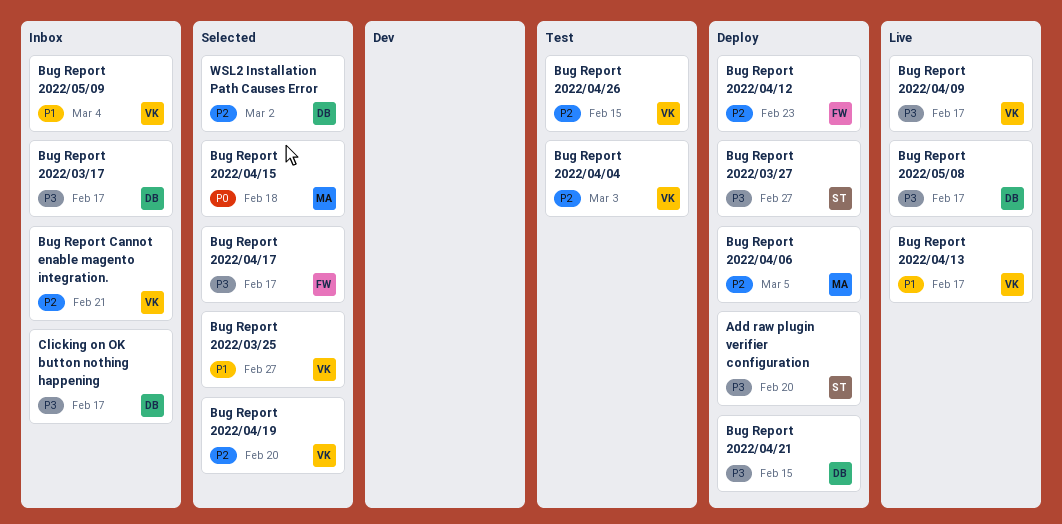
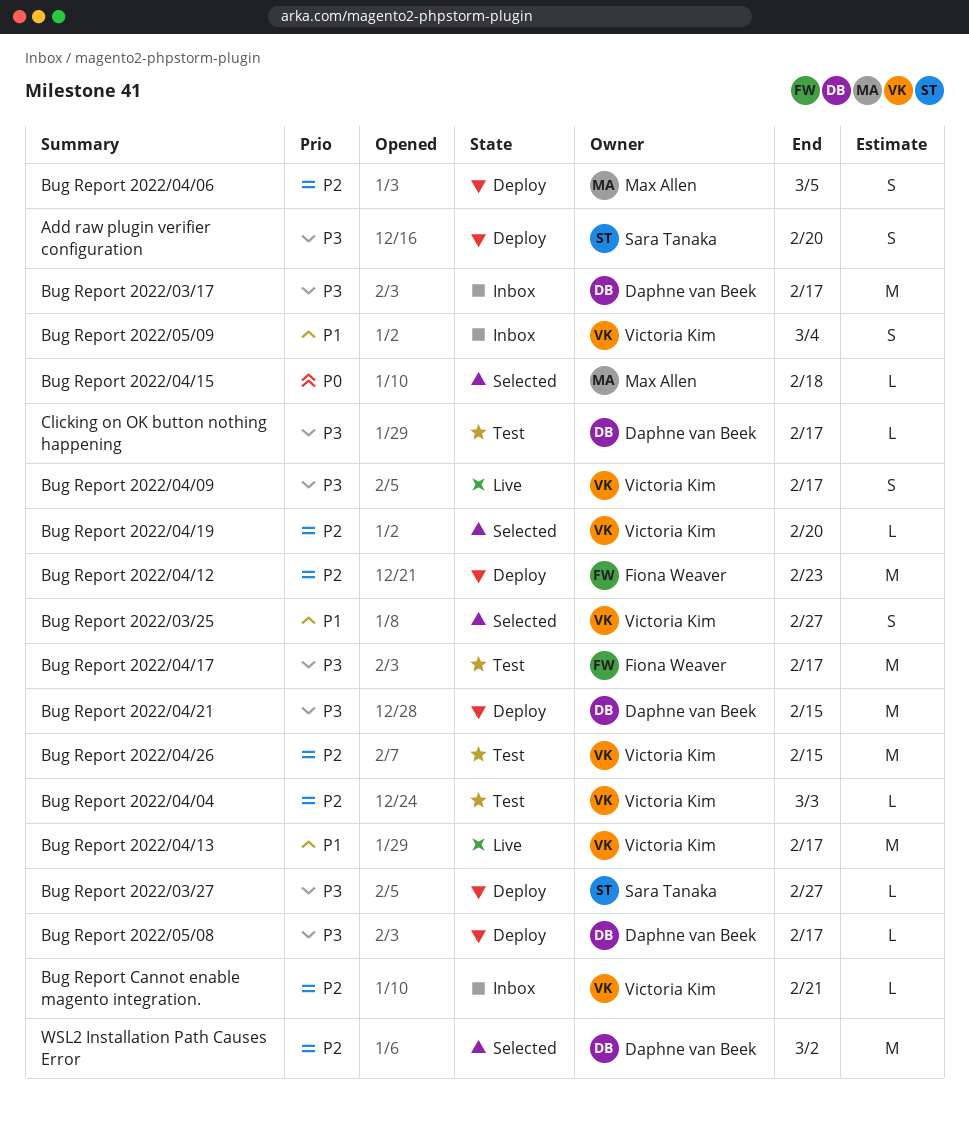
Bug Report 2022/04/17, status: Selected -> Test
Bug Report 2022/05/08, status: Live -> Deploy
Clicking on OK button nothing happening, status: Inbox -> Test

